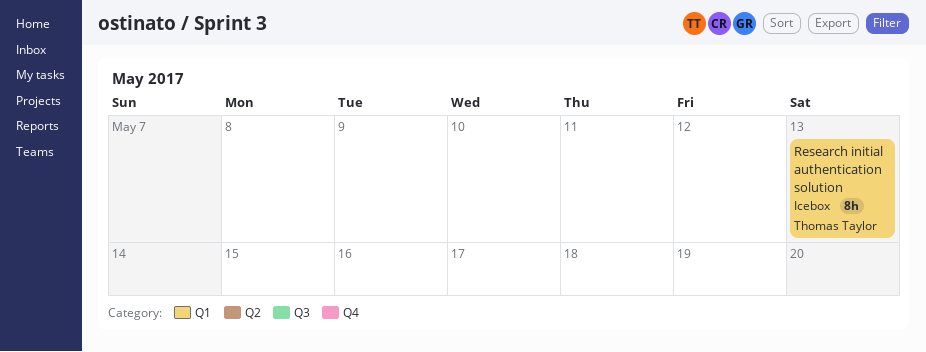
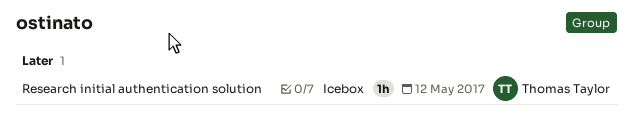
Research initial authentication solution, estimate: 8h -> 1h
Research initial authentication solution, due: May 13 -> May 12

